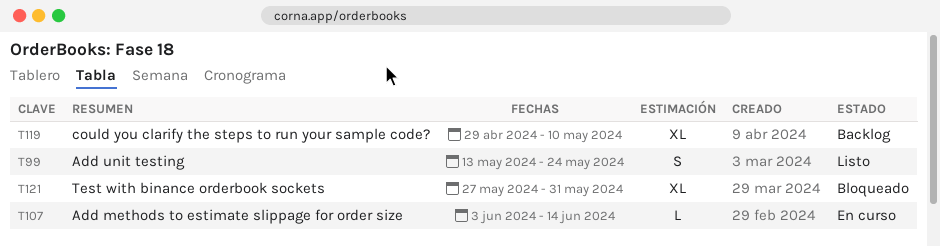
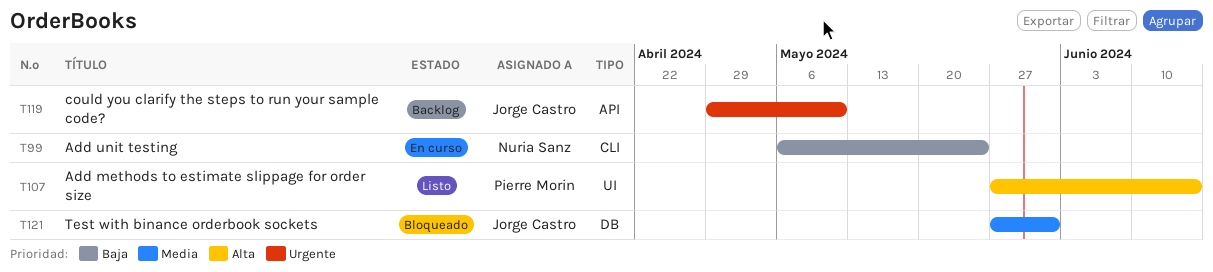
T99, status: Listo -> En curso
T99, start: May 13 -> May 6
T107, status: En curso -> Listo
T107, start: Jun 3 -> May 27

